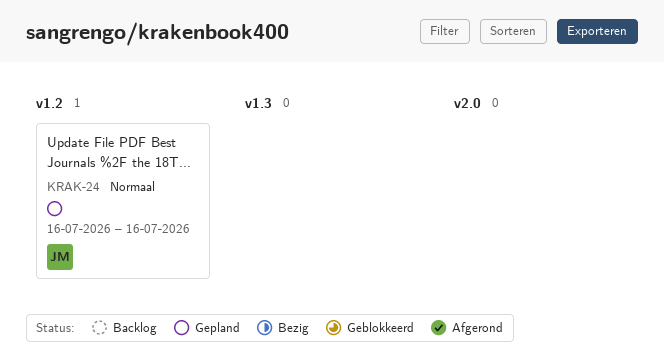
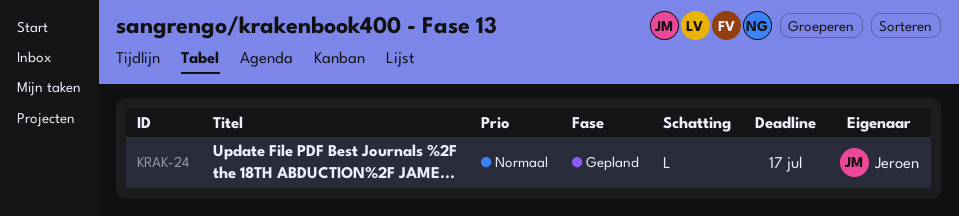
KRAK-24, due: Jul 16 -> Jul 17

